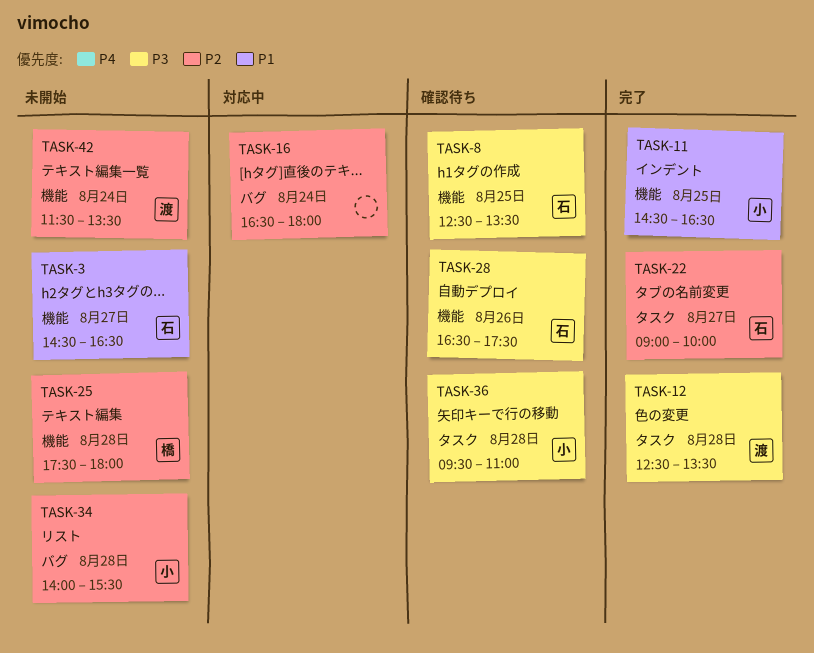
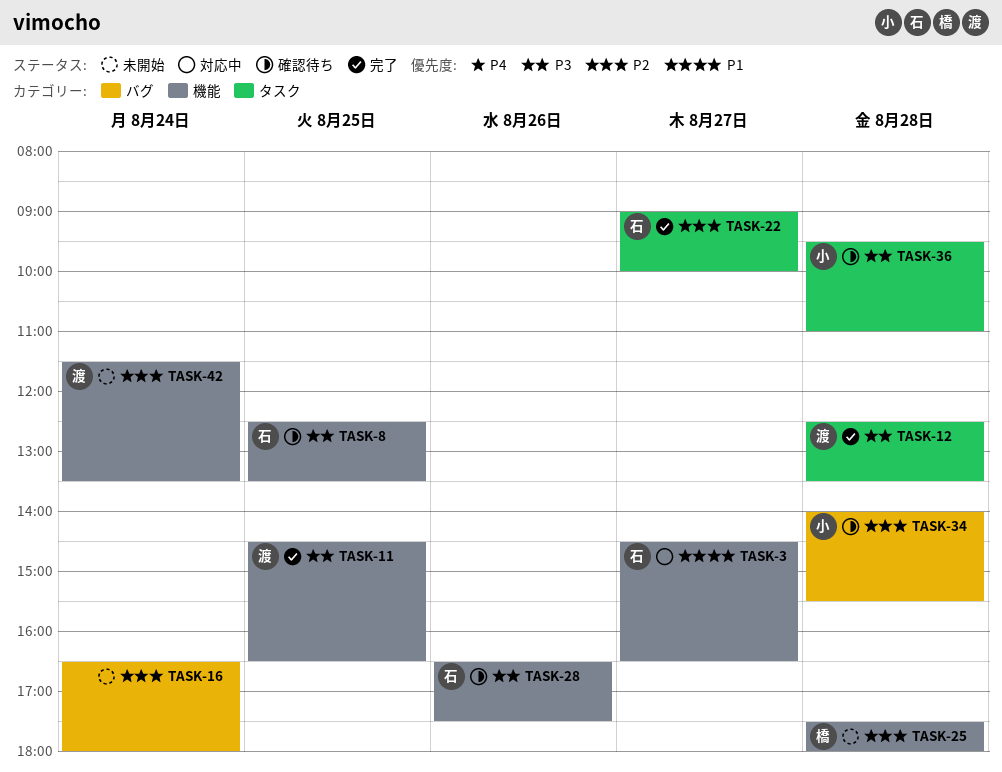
TASK-3, status: 未開始 -> 対応中
TASK-11, owner: 小 -> 渡
TASK-11, priority: P1 -> P3
TASK-16, status: 対応中 -> 未開始
TASK-34, status: 未開始 -> 確認待ち

